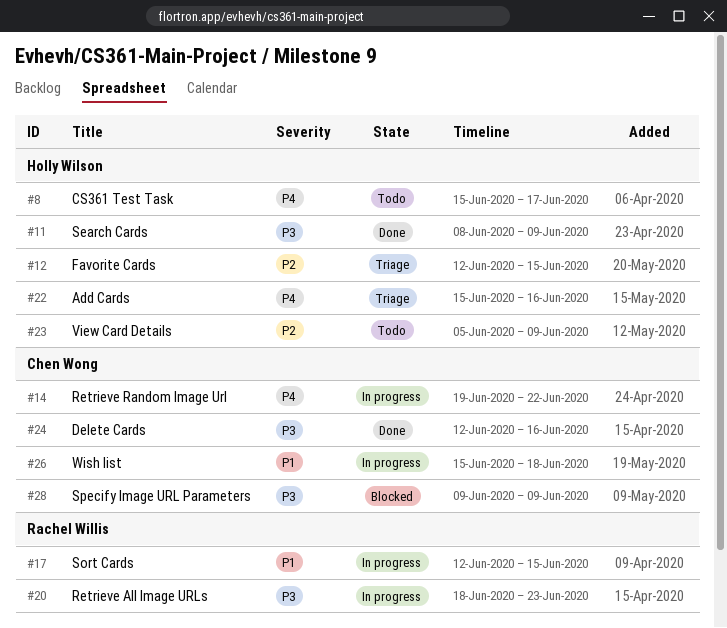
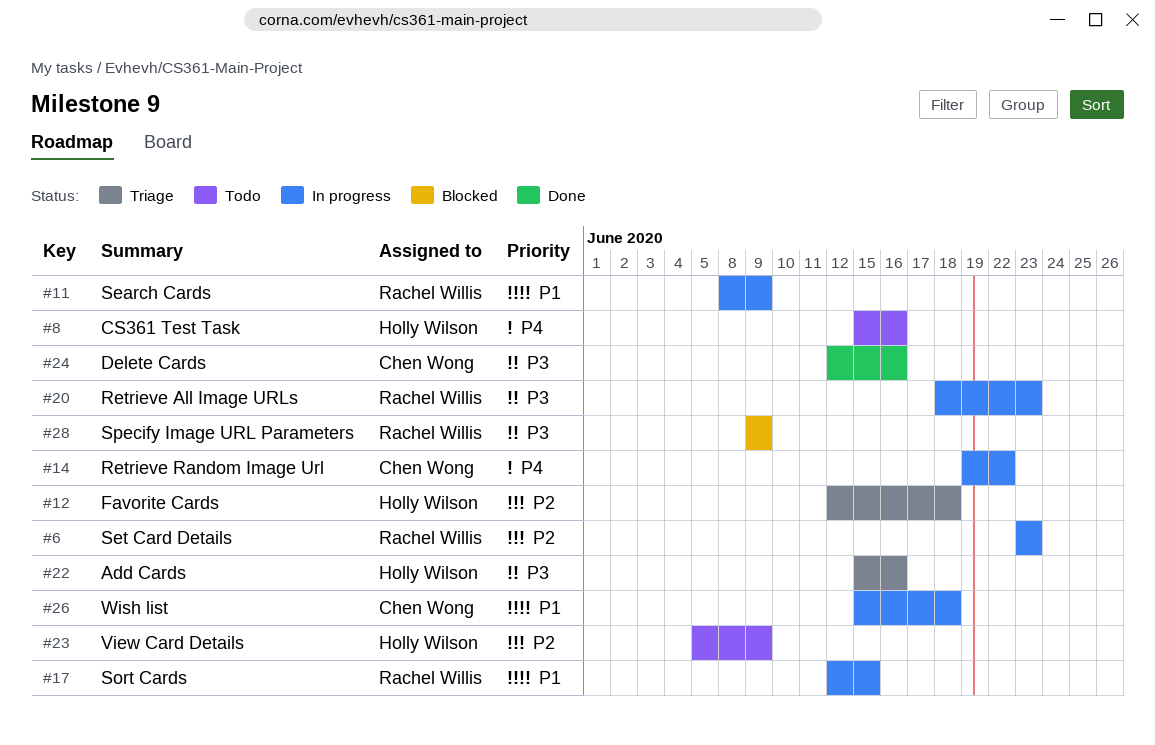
#6: none -> present
#8, due: Jun 17 -> Jun 16
#11, status: Done -> In progress
#11, owner: Holly Wilson -> Rachel Willis
#11, priority: P3 -> P1
#12, due: Jun 15 -> Jun 18
#22, priority: P4 -> P3
#28, owner: Chen Wong -> Rachel Willis

